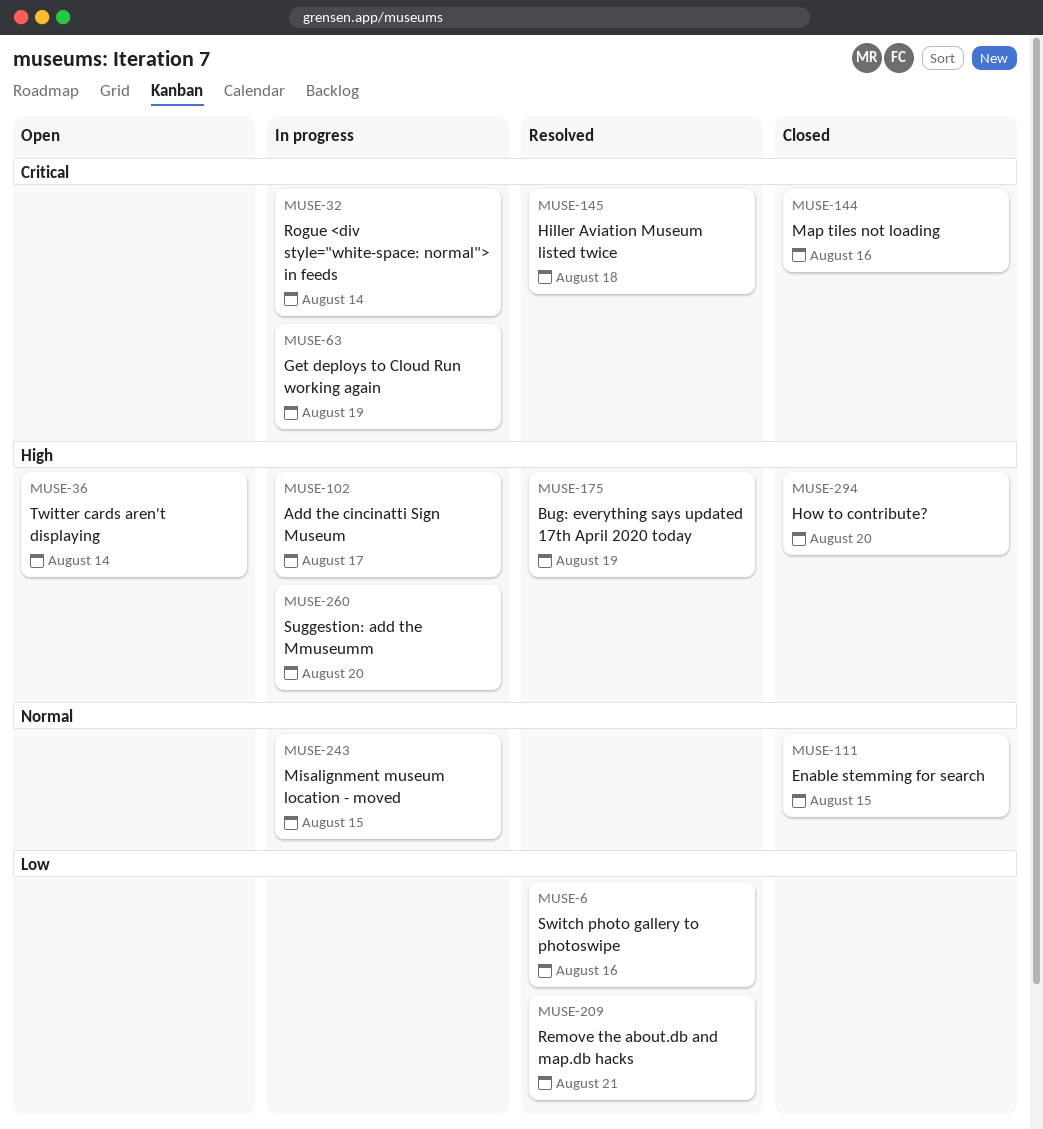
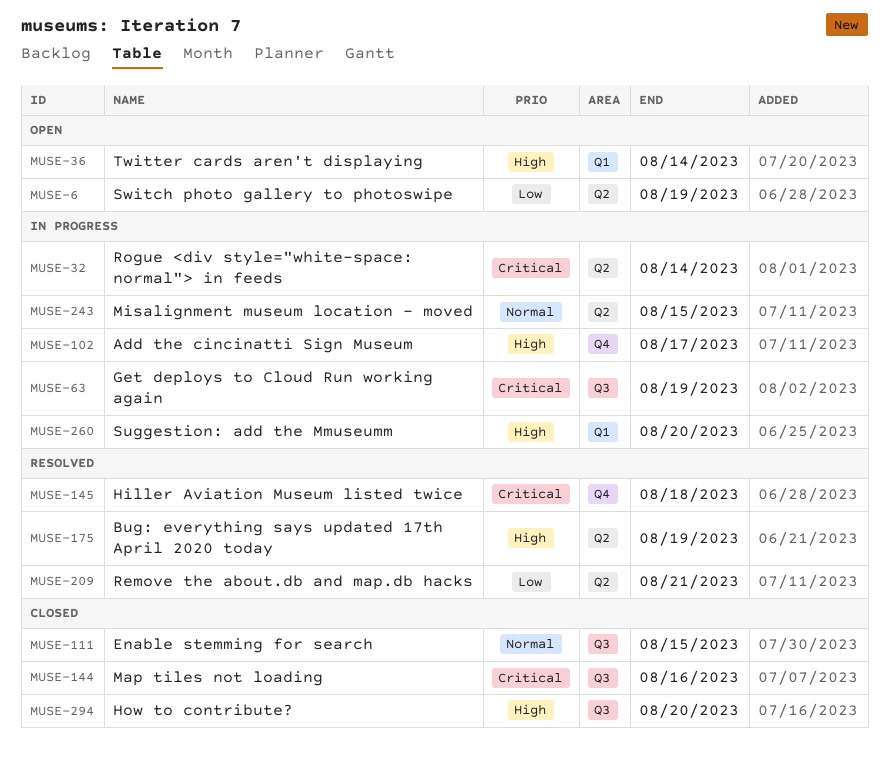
MUSE-6, status: Resolved -> Open
MUSE-6, due: Aug 16 -> Aug 19

